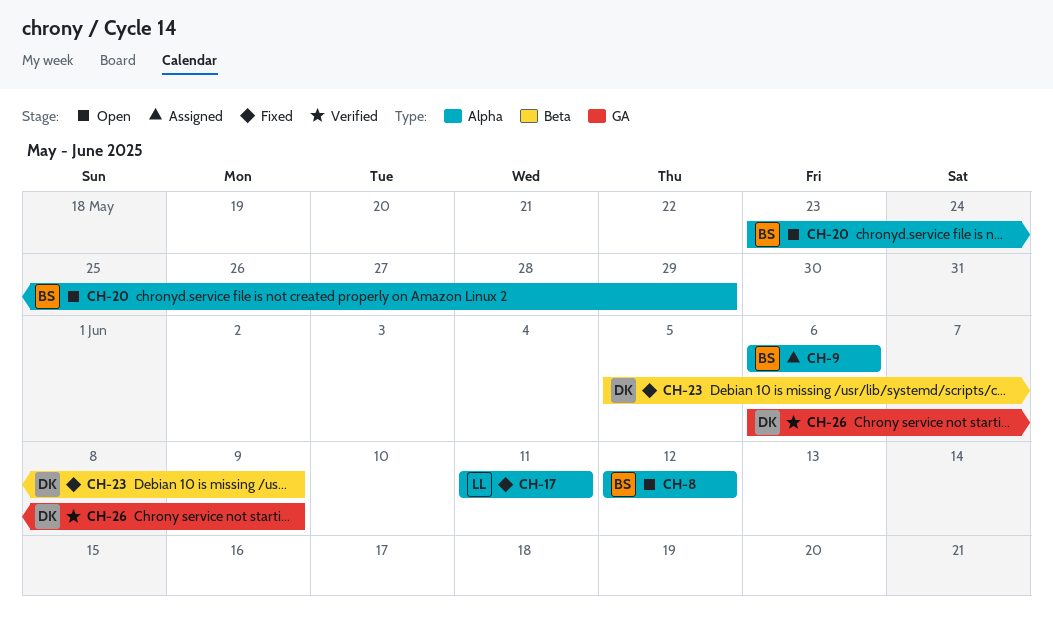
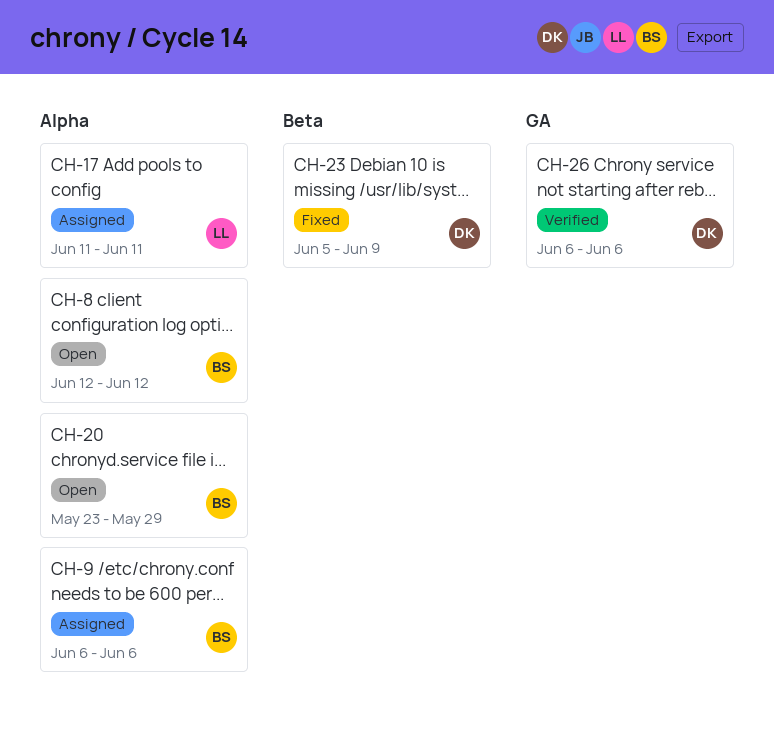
CH-17, status: Fixed -> Assigned
CH-26, due: Jun 9 -> Jun 6

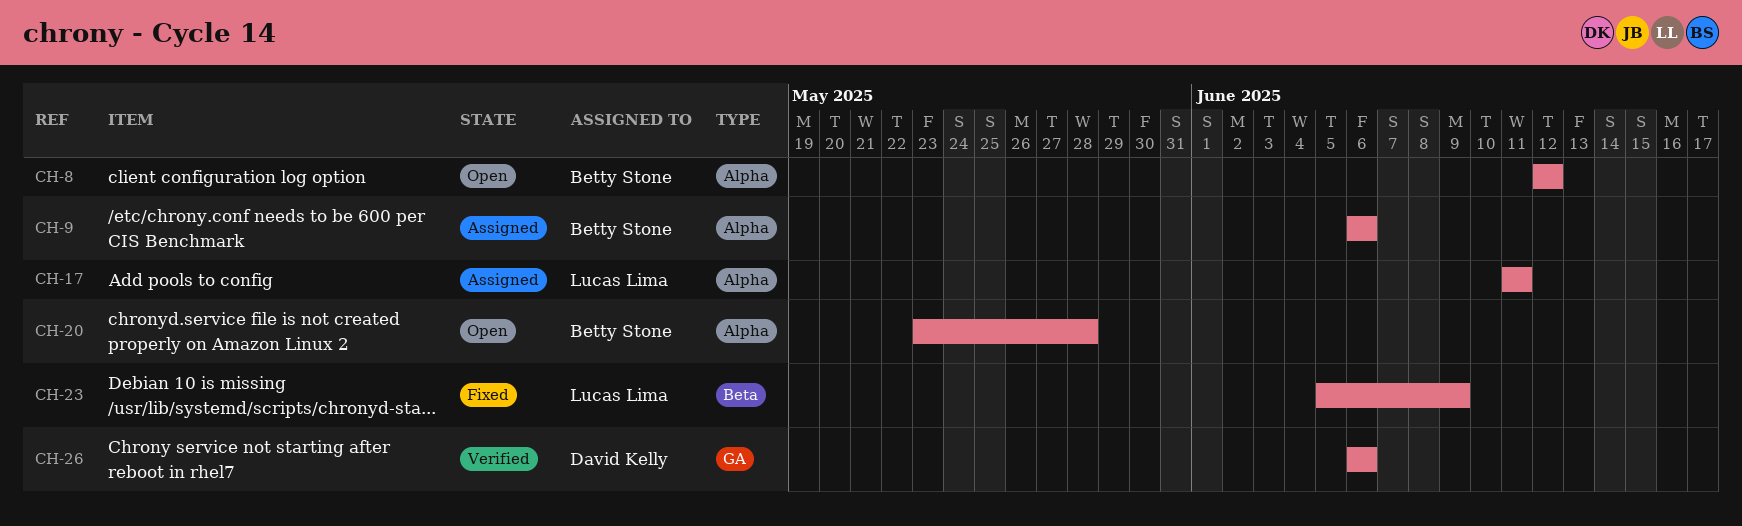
CH-20, due: May 29 -> May 28
CH-23, owner: David Kelly -> Lucas Lima

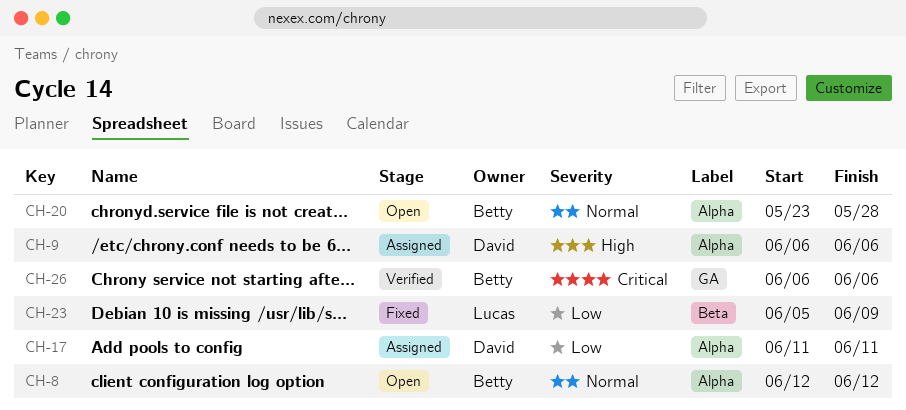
CH-9, owner: Betty Stone -> David Kelly
CH-17, owner: Lucas Lima -> David Kelly
CH-26, owner: David Kelly -> Betty Stone

